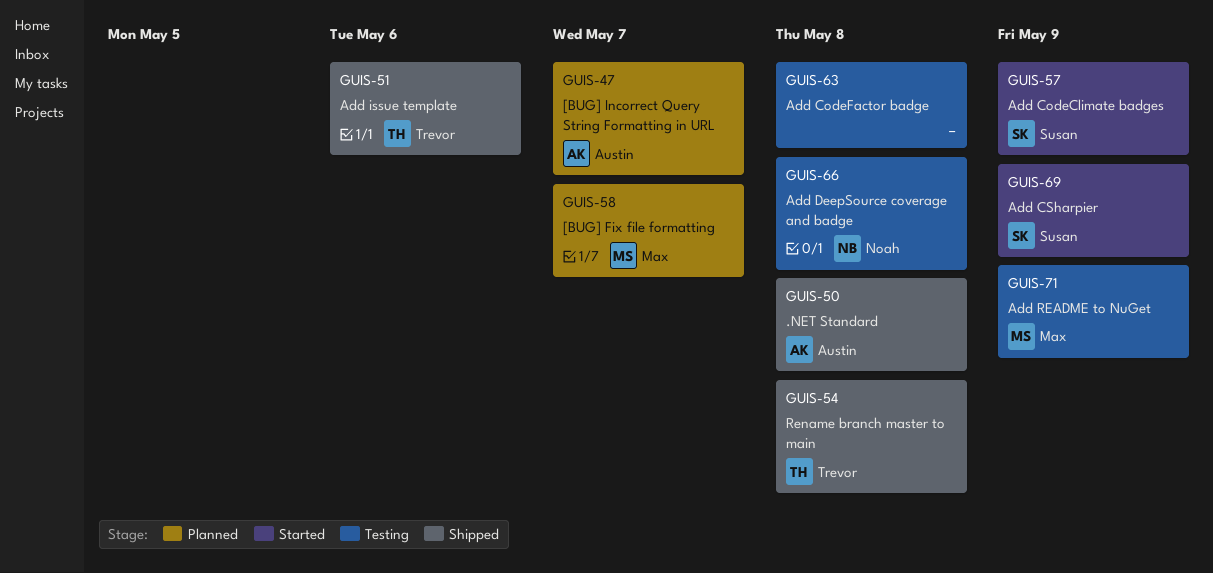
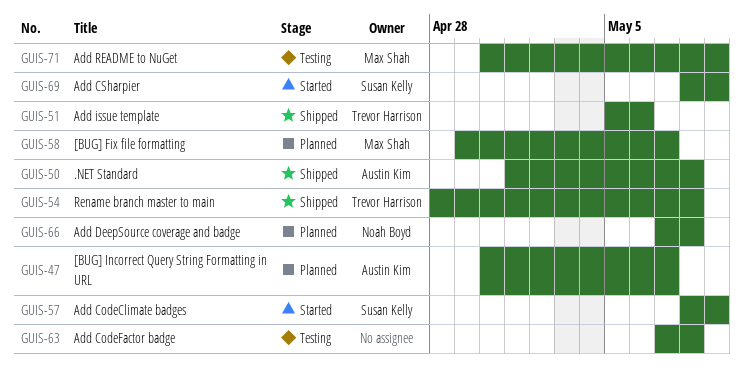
GUIS-66, status: Testing -> Planned

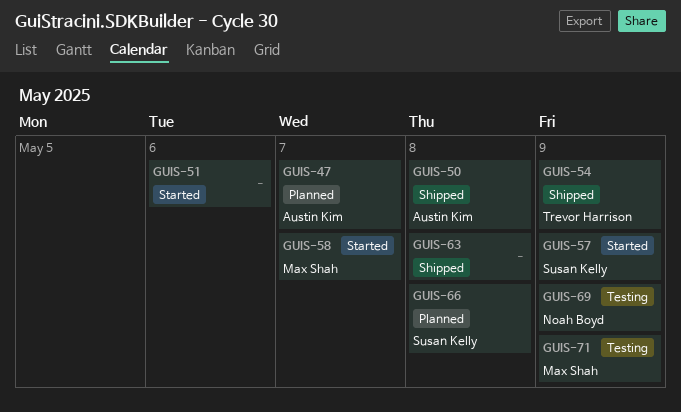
GUIS-51, status: Shipped -> Started
GUIS-51, owner: Trevor Harrison -> none
GUIS-54, due: May 8 -> May 9
GUIS-58, status: Planned -> Started
GUIS-63, status: Testing -> Shipped
GUIS-66, owner: Noah Boyd -> Susan Kelly
GUIS-69, status: Started -> Testing
GUIS-69, owner: Susan Kelly -> Noah Boyd

